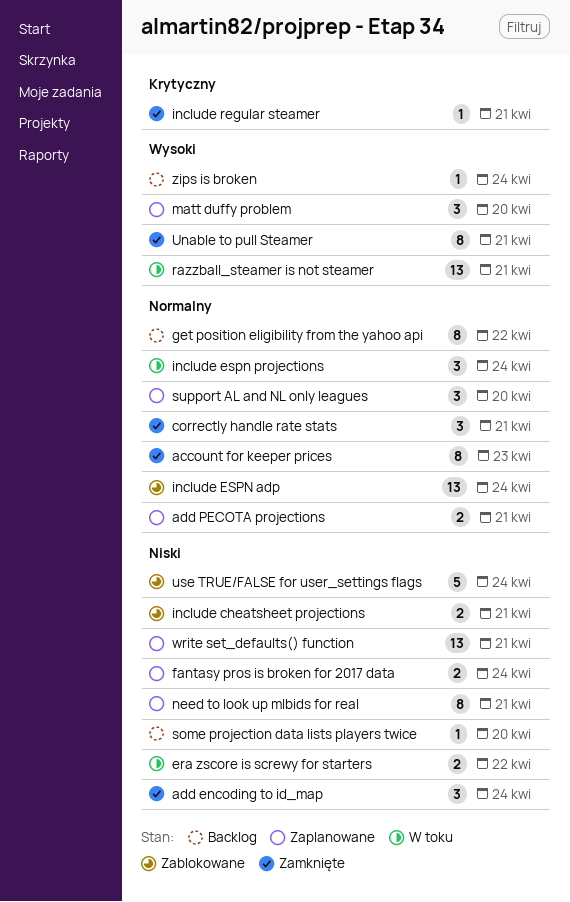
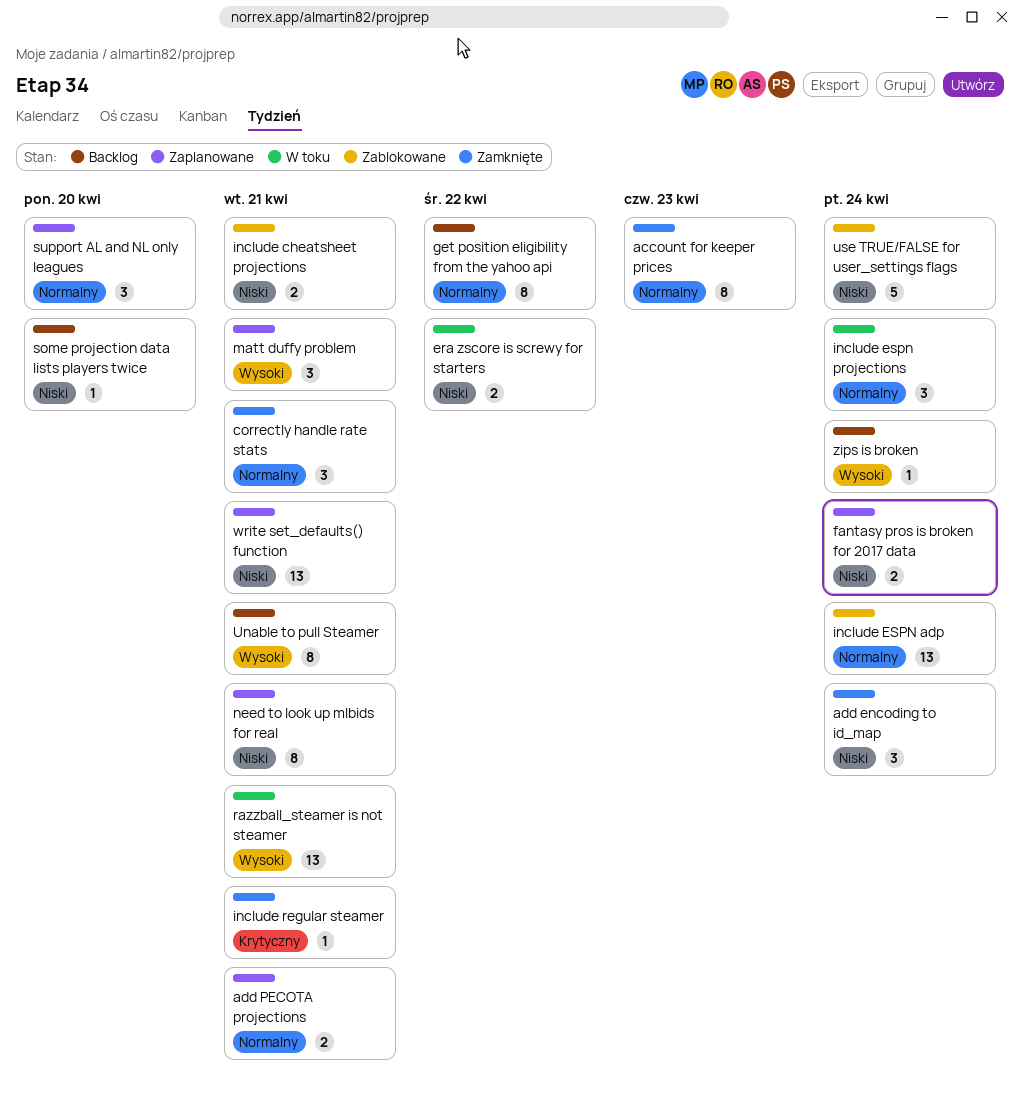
matt duffy problem, due: Apr 20 -> Apr 21
Unable to pull Steamer, status: Zamknięte -> Backlog

